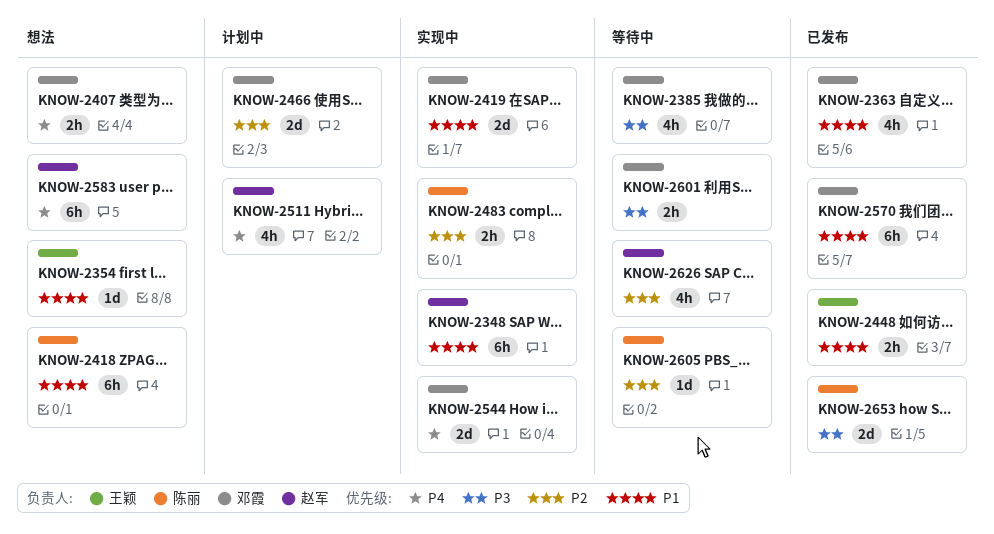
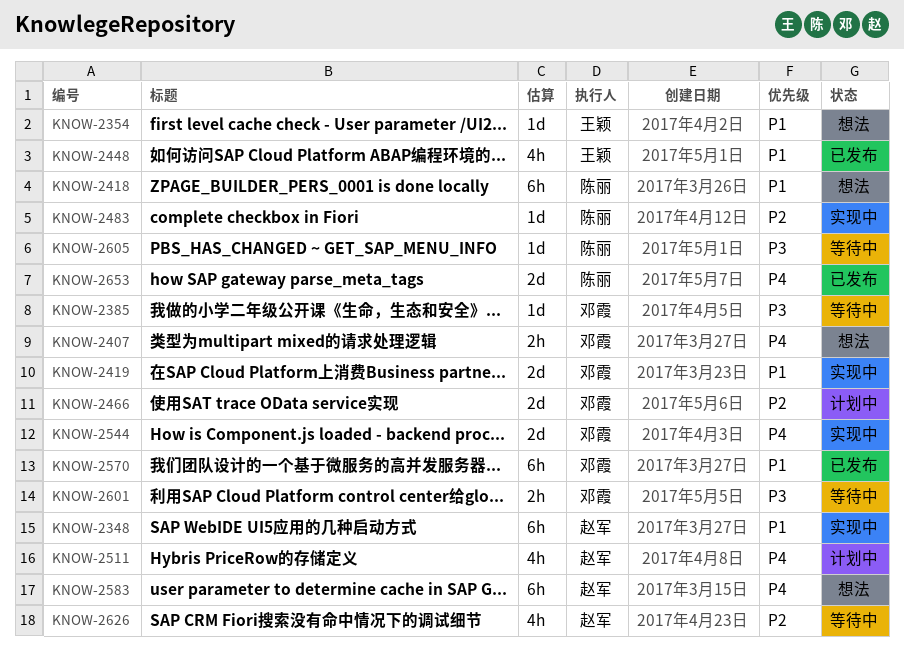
KNOW-2363: present -> none
KNOW-2385, estimate: 4h -> 1d
KNOW-2448, estimate: 2h -> 4h
KNOW-2483, estimate: 2h -> 1d
KNOW-2605, priority: P2 -> P3
KNOW-2653, priority: P3 -> P4

